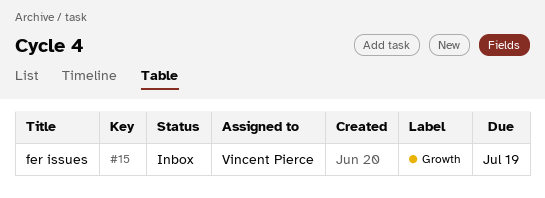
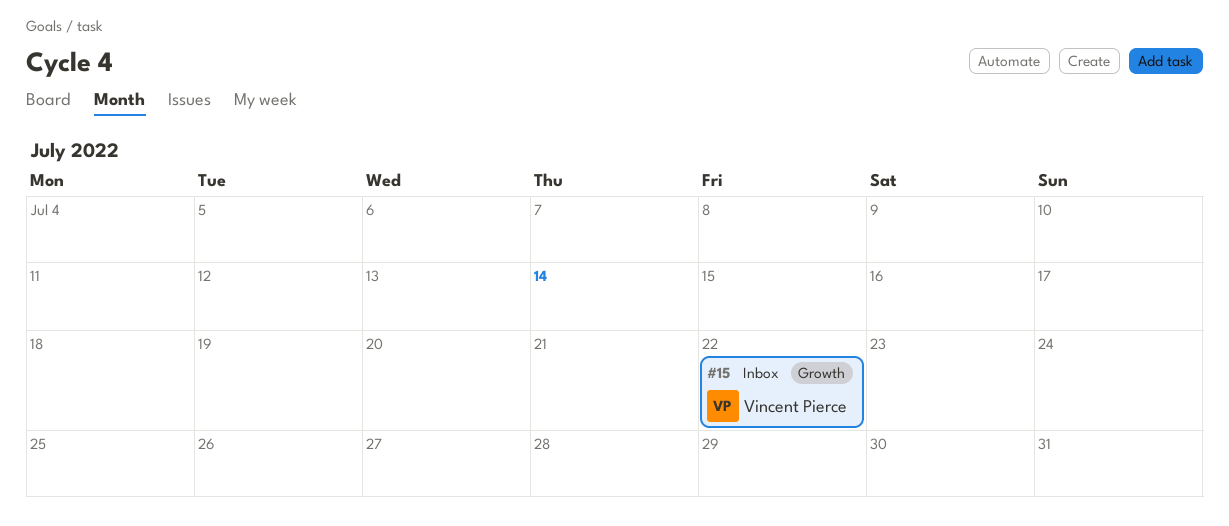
#15, due: Jul 19 -> Jul 22

